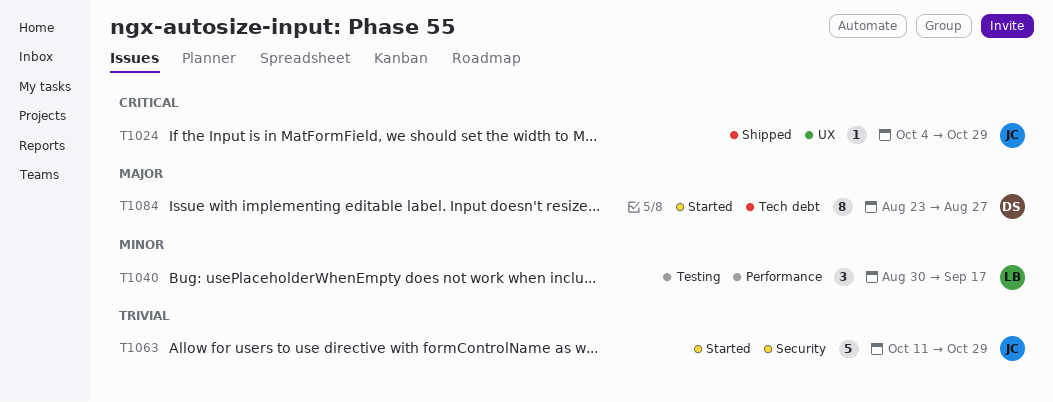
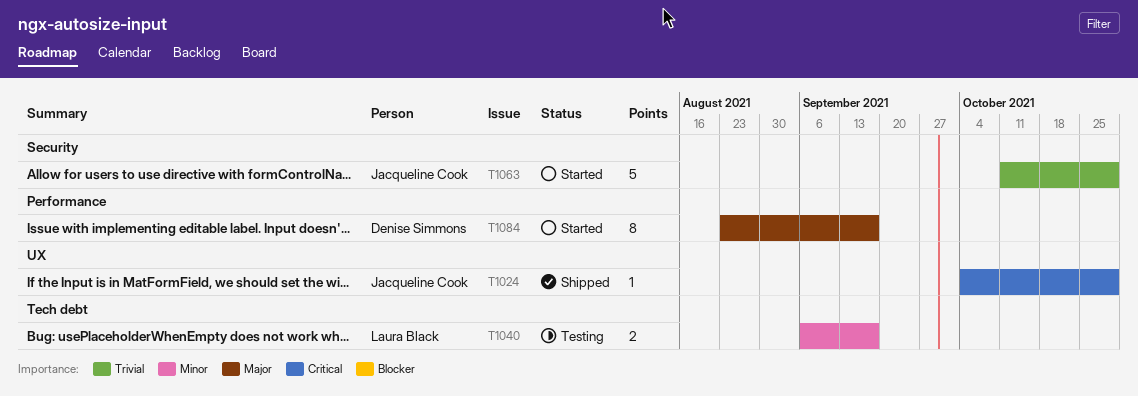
T1040, label: Performance -> Tech debt
T1040, estimate: 3 -> 2
T1040, start: Aug 30 -> Sep 6
T1084, label: Tech debt -> Performance
T1084, due: Aug 27 -> Sep 17

